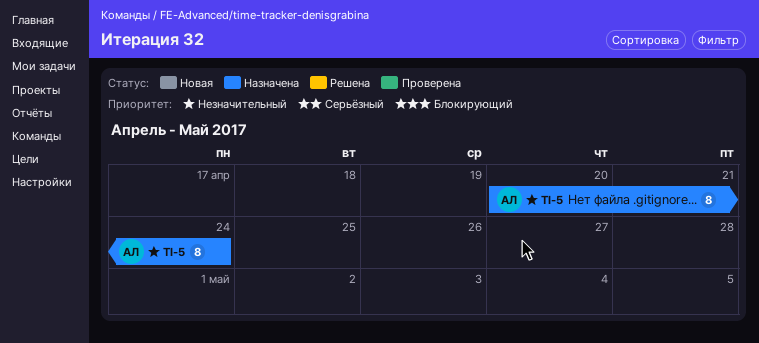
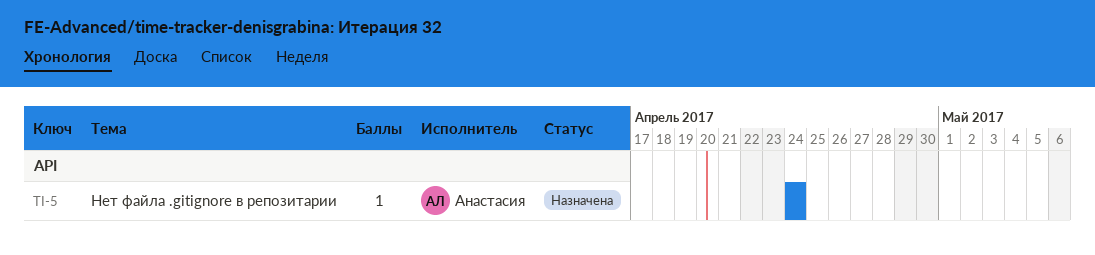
TI-5, estimate: 8 -> 1
TI-5, start: Apr 20 -> Apr 24

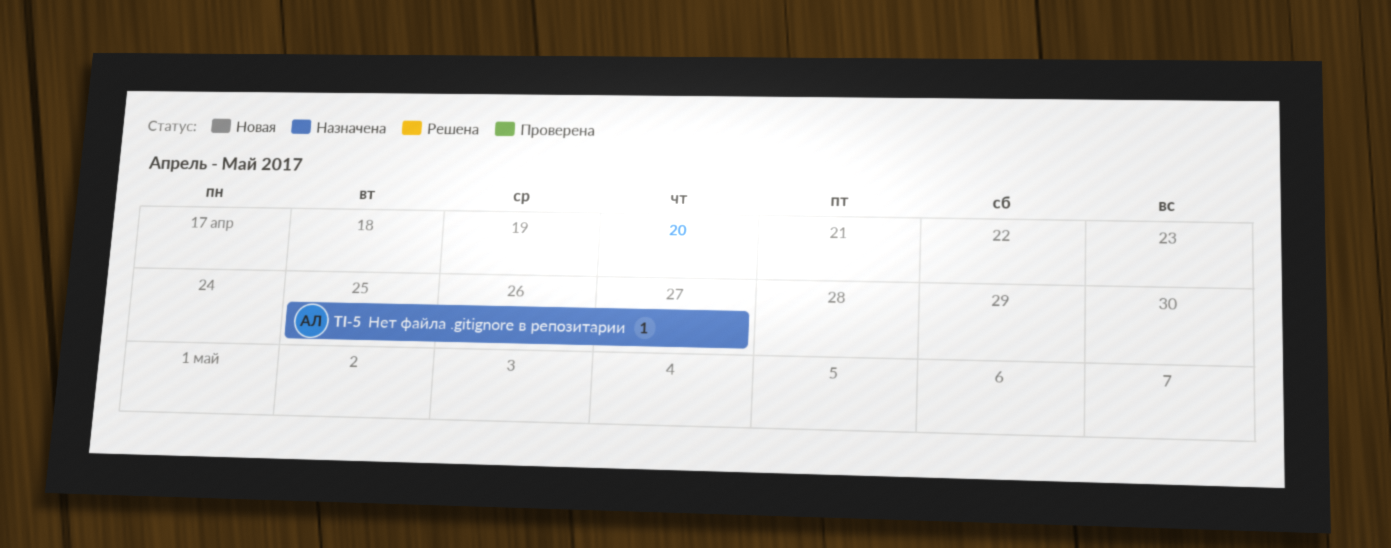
TI-5, start: Apr 24 -> Apr 25
TI-5, due: Apr 24 -> Apr 27

